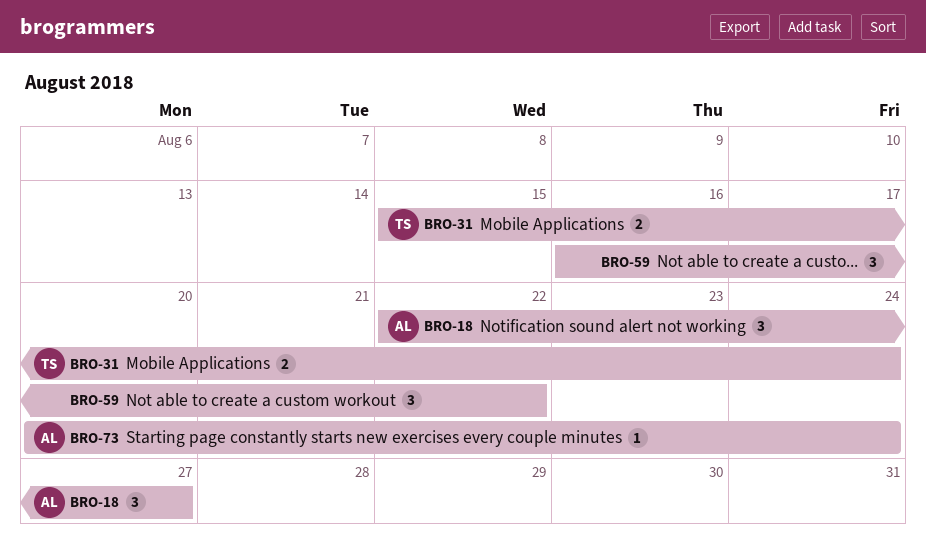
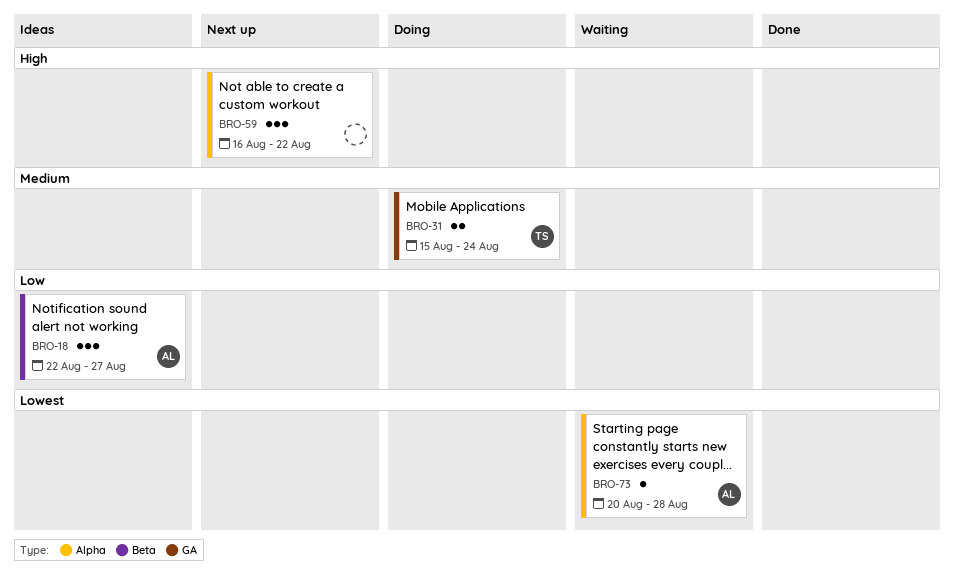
BRO-73, due: Aug 24 -> Aug 28

